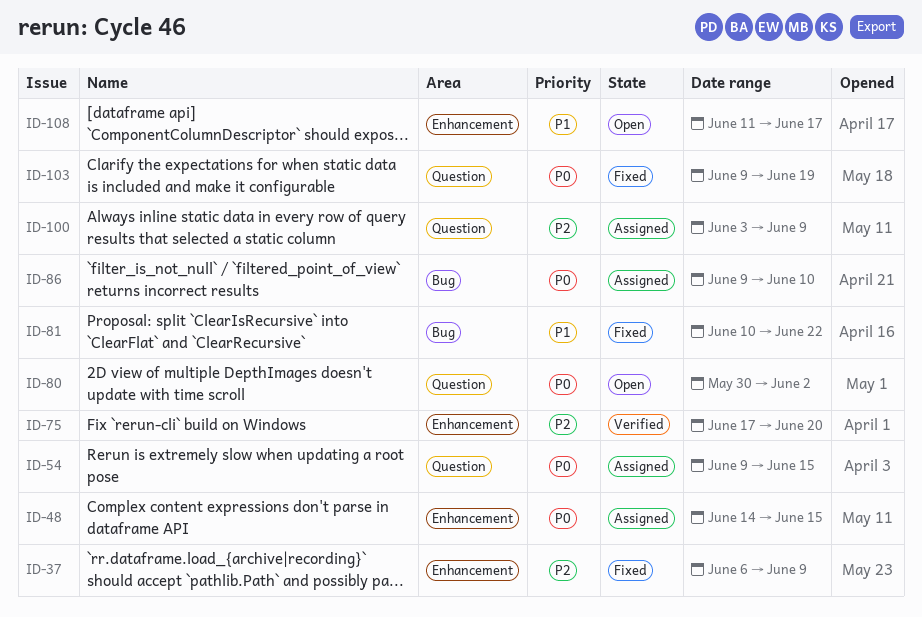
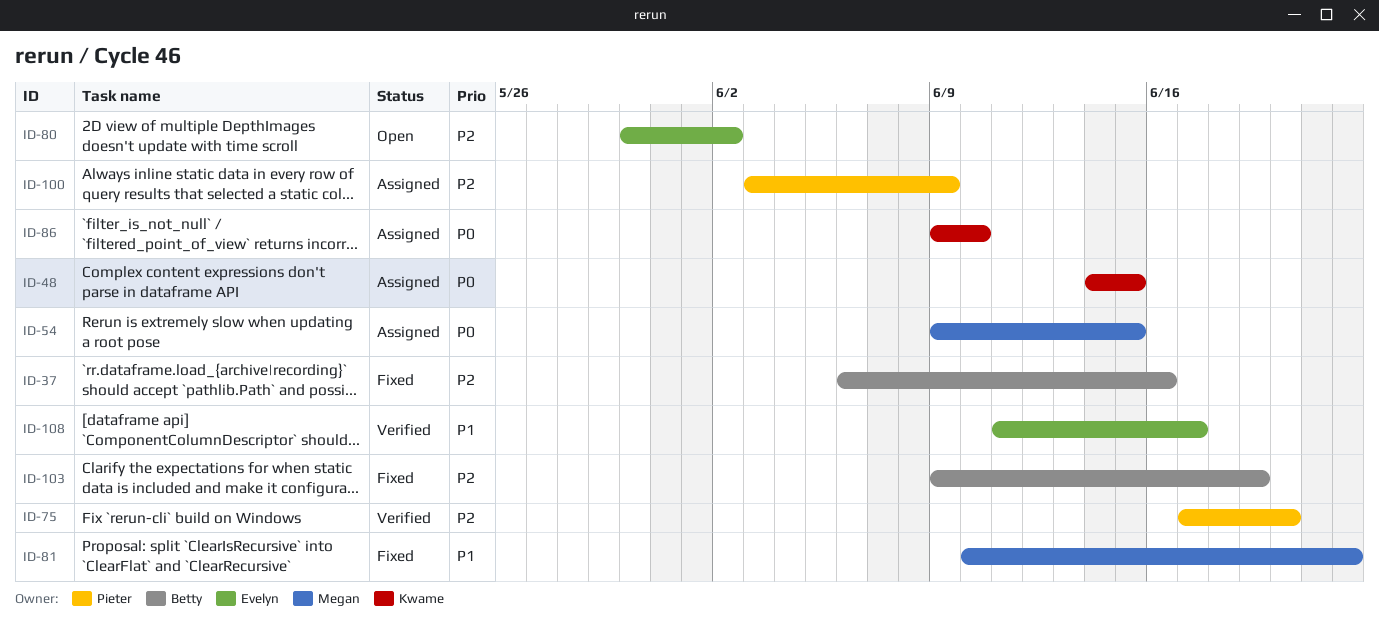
ID-37, due: Jun 9 -> Jun 16
ID-80, priority: P0 -> P2
ID-103, priority: P0 -> P2
ID-108, status: Open -> Verified

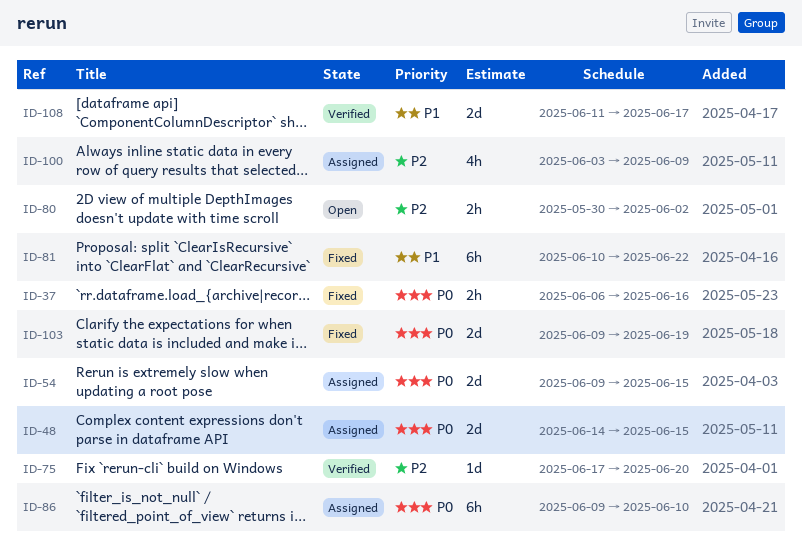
ID-37, priority: P2 -> P0
ID-103, priority: P2 -> P0

